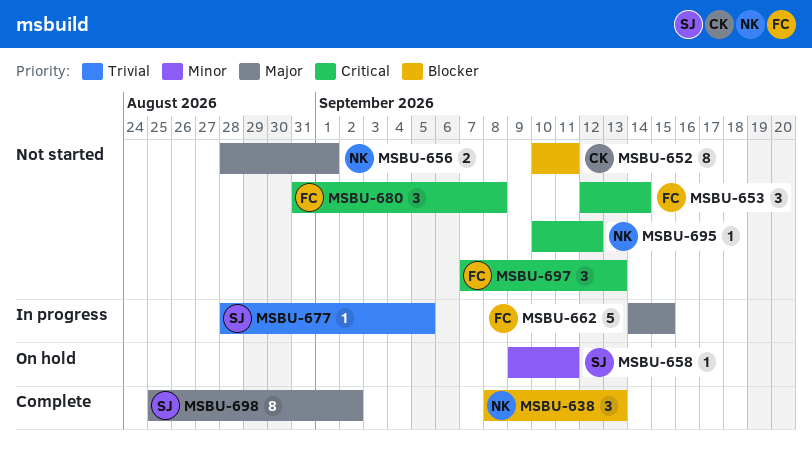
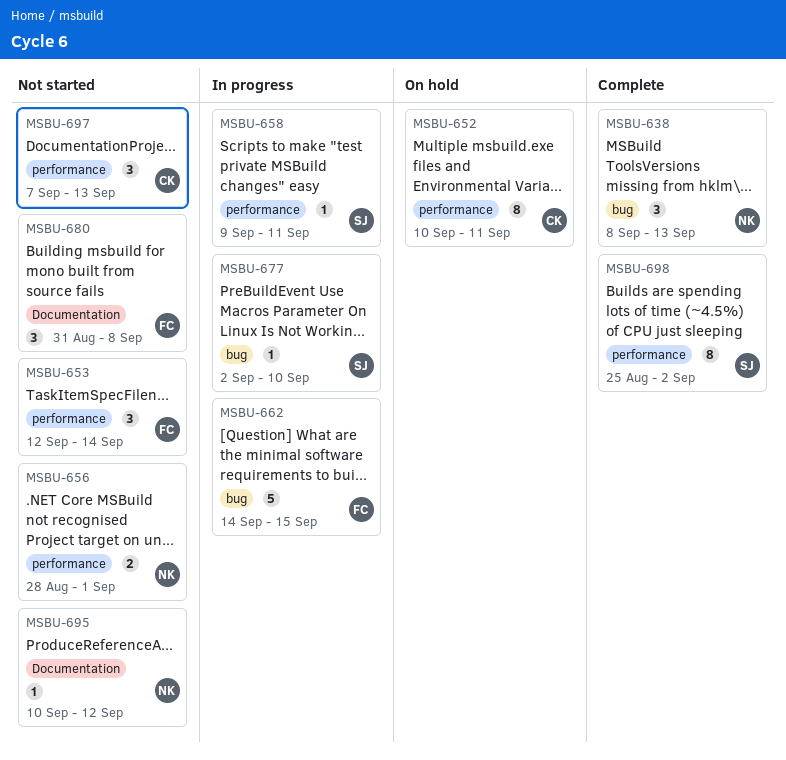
MSBU-652, status: Not started -> On hold
MSBU-658, status: On hold -> In progress
MSBU-677, start: Aug 28 -> Sep 2
MSBU-677, due: Sep 5 -> Sep 10
MSBU-697, owner: FC -> CK

